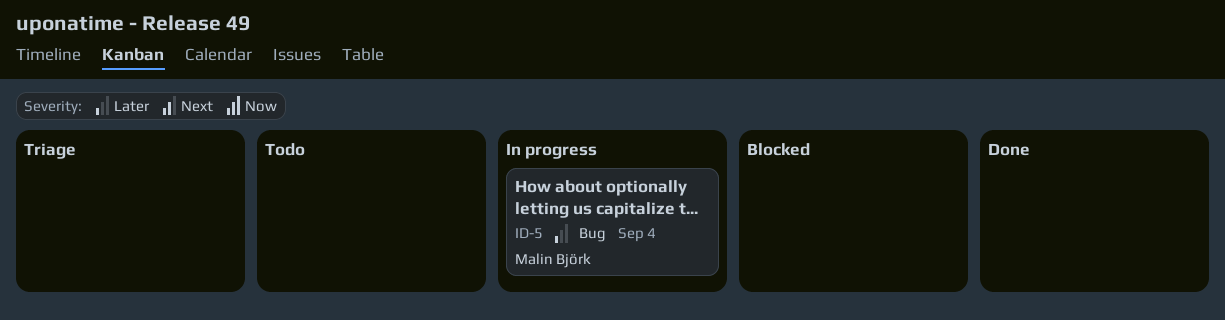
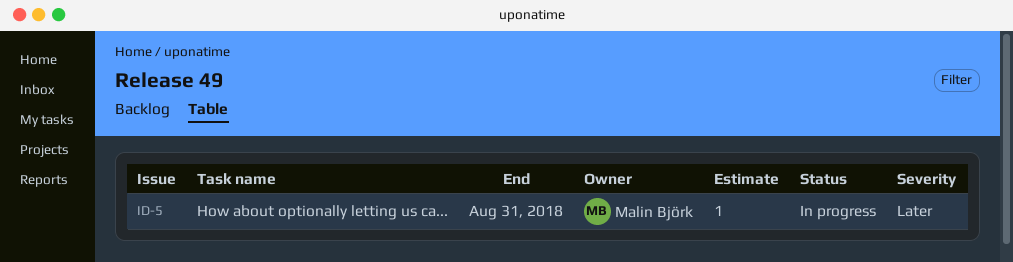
ID-5, due: Sep 4 -> Aug 31

